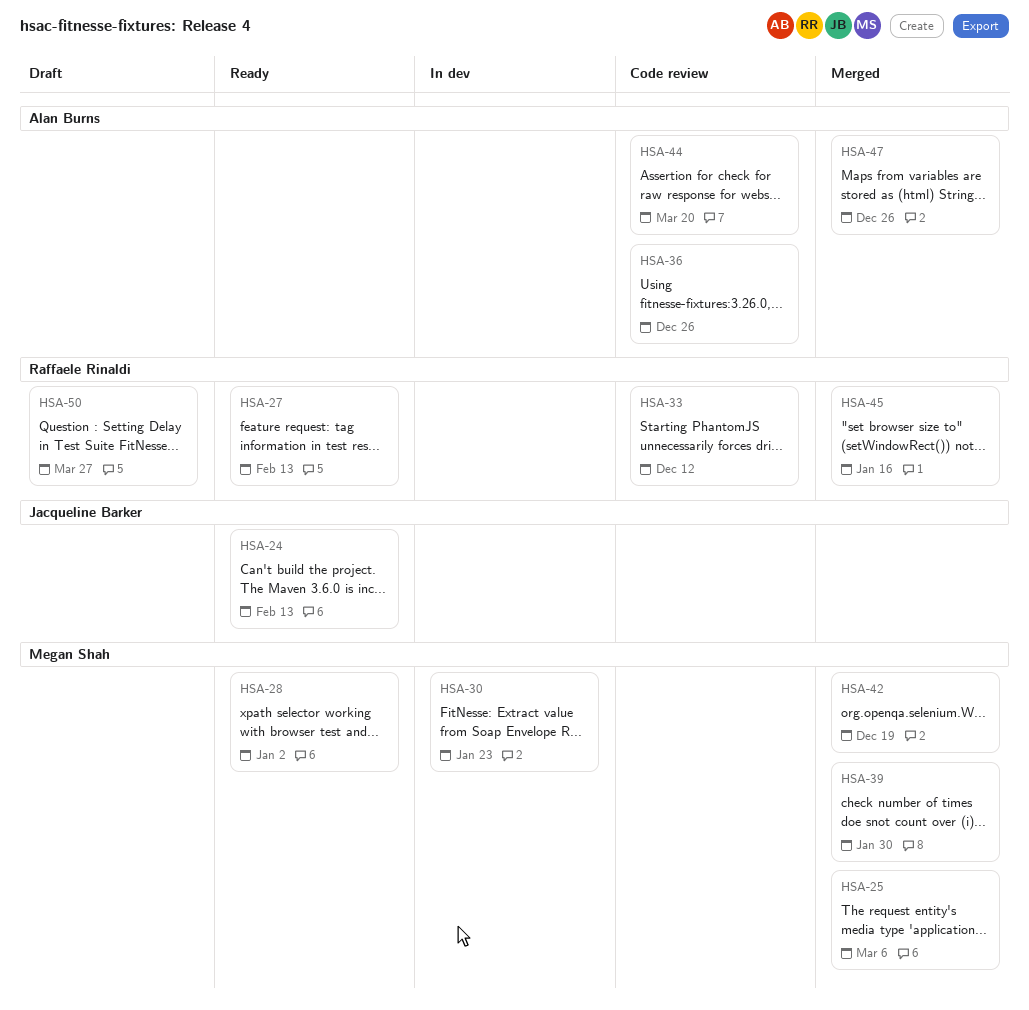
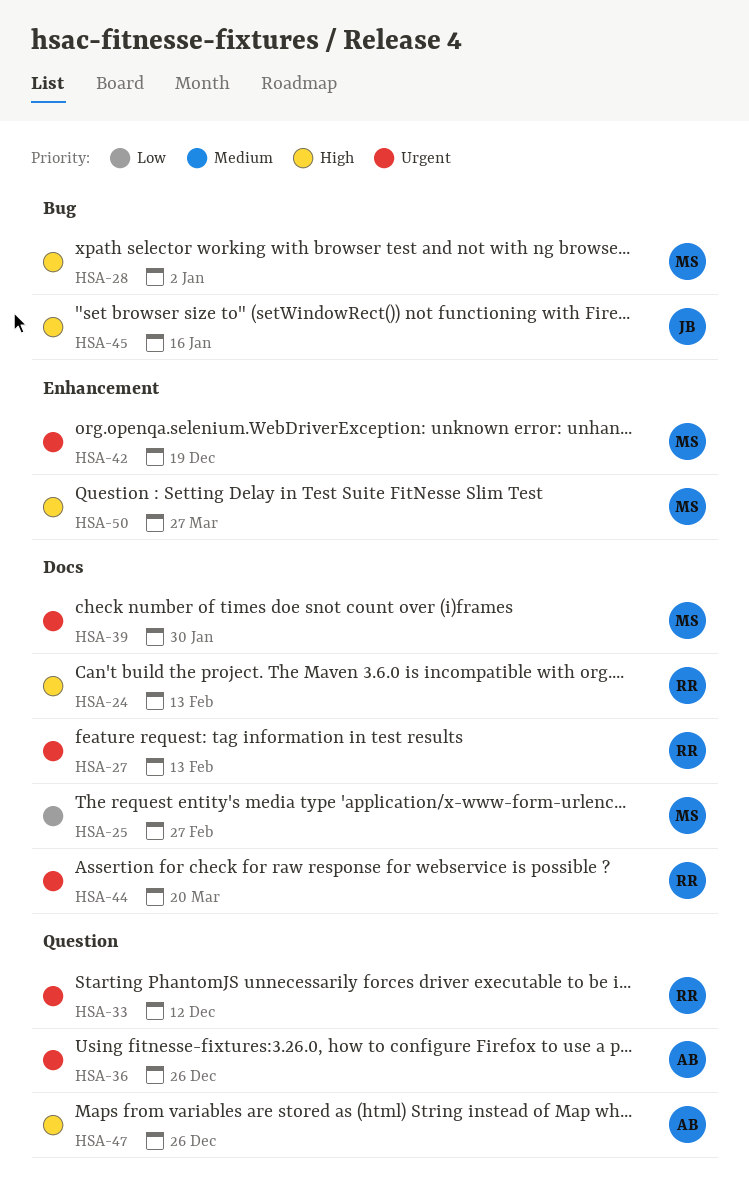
HSA-24, owner: Jacqueline Barker -> Raffaele Rinaldi
HSA-25, due: Mar 6 -> Feb 27
HSA-30: present -> none
HSA-44, owner: Alan Burns -> Raffaele Rinaldi
HSA-45, owner: Raffaele Rinaldi -> Jacqueline Barker
HSA-50, owner: Raffaele Rinaldi -> Megan Shah

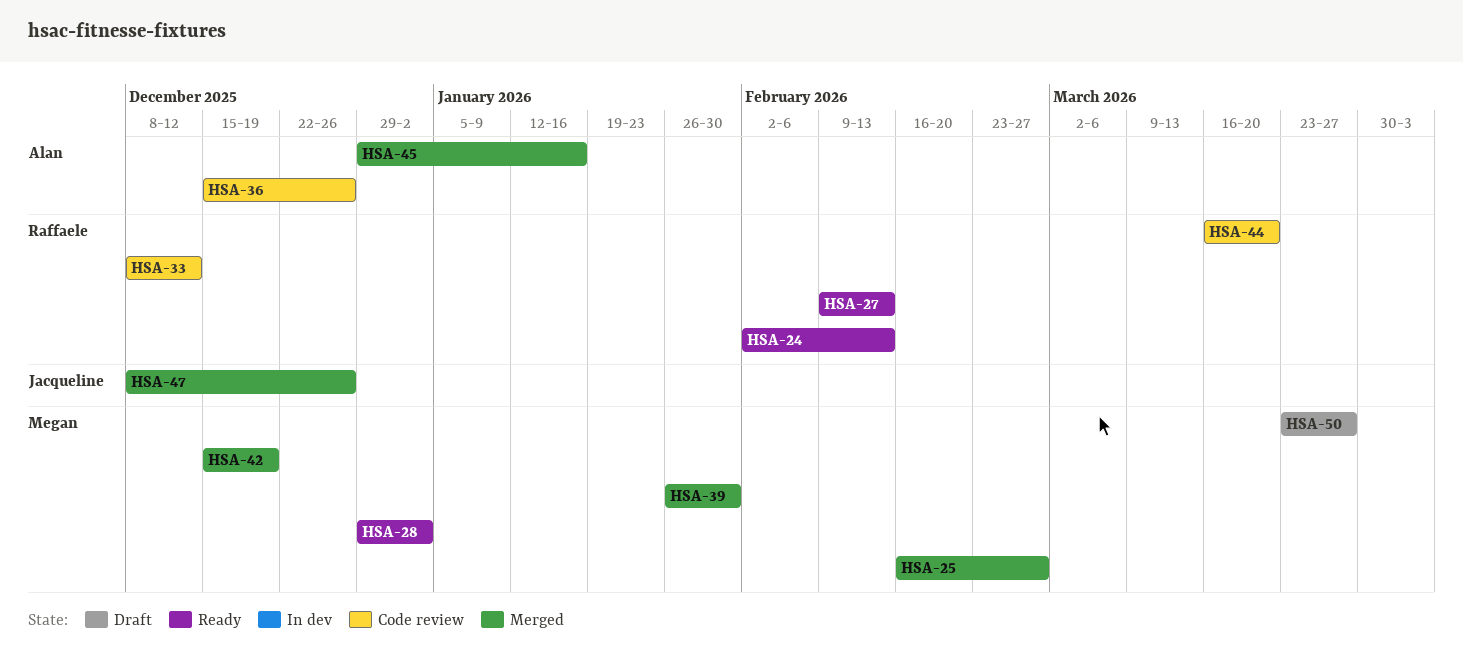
HSA-45, owner: Jacqueline -> Alan
HSA-47, owner: Alan -> Jacqueline

